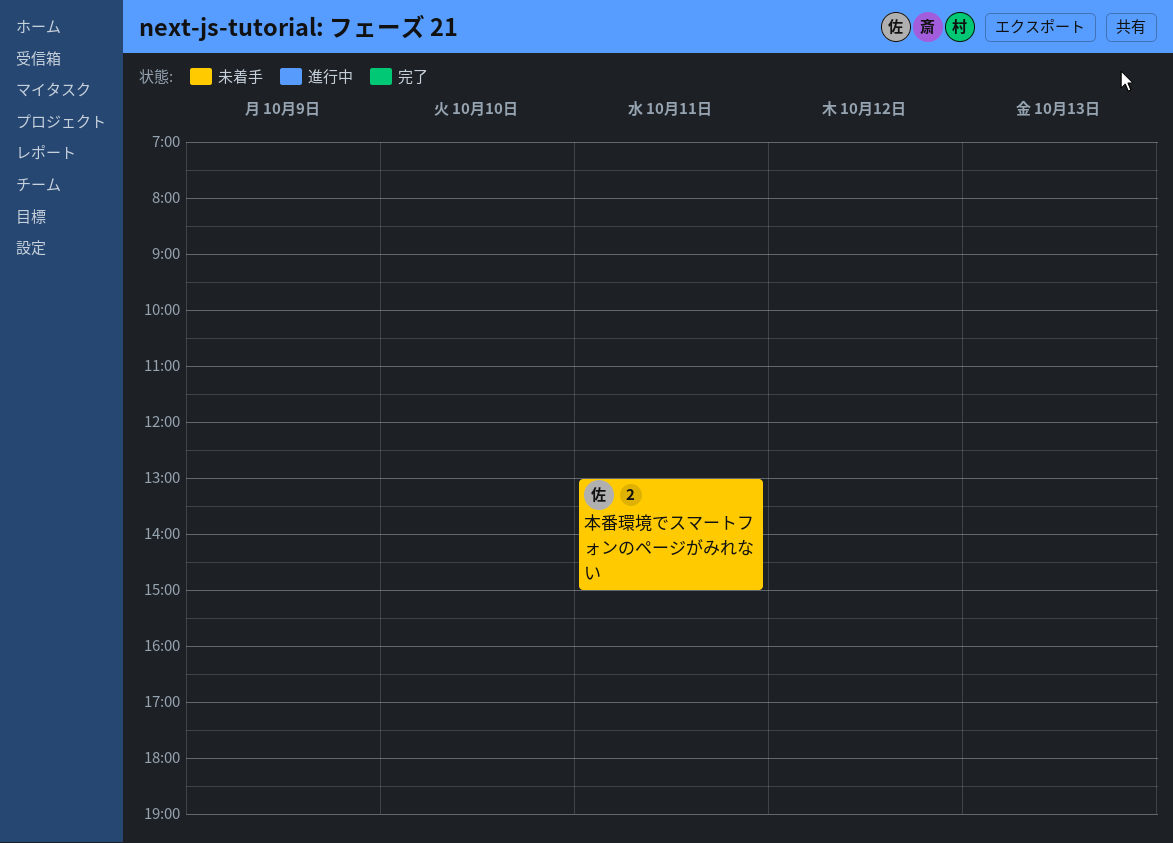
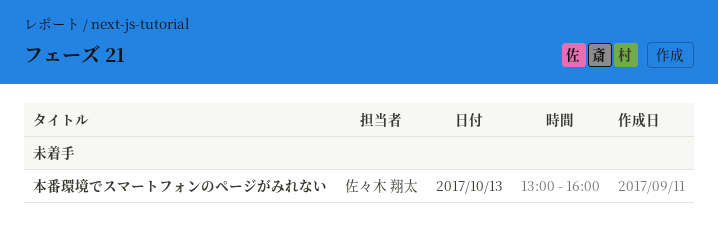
本番環境でスマートフォンのページがみれない, day: Oct 11 -> Oct 13
本番環境でスマートフォンのページがみれない, ends: 15:00 -> 16:00

